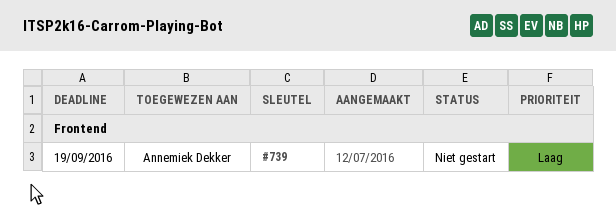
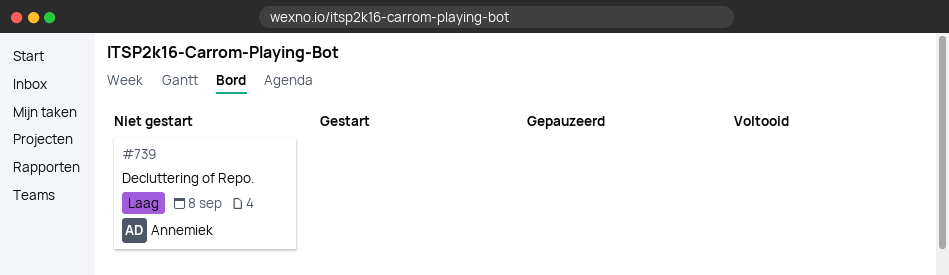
#739, due: Sep 19 -> Sep 8

